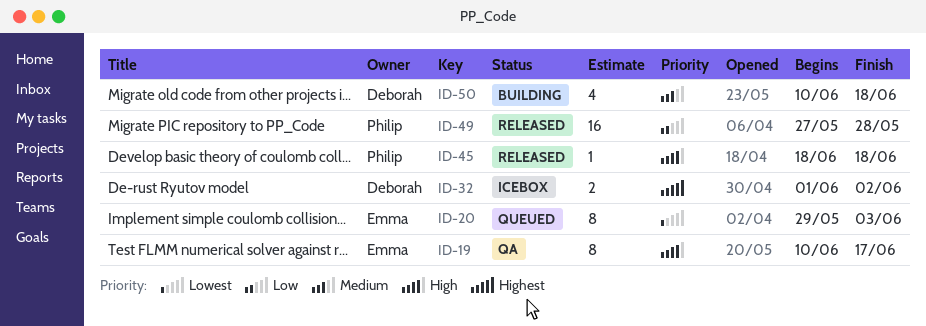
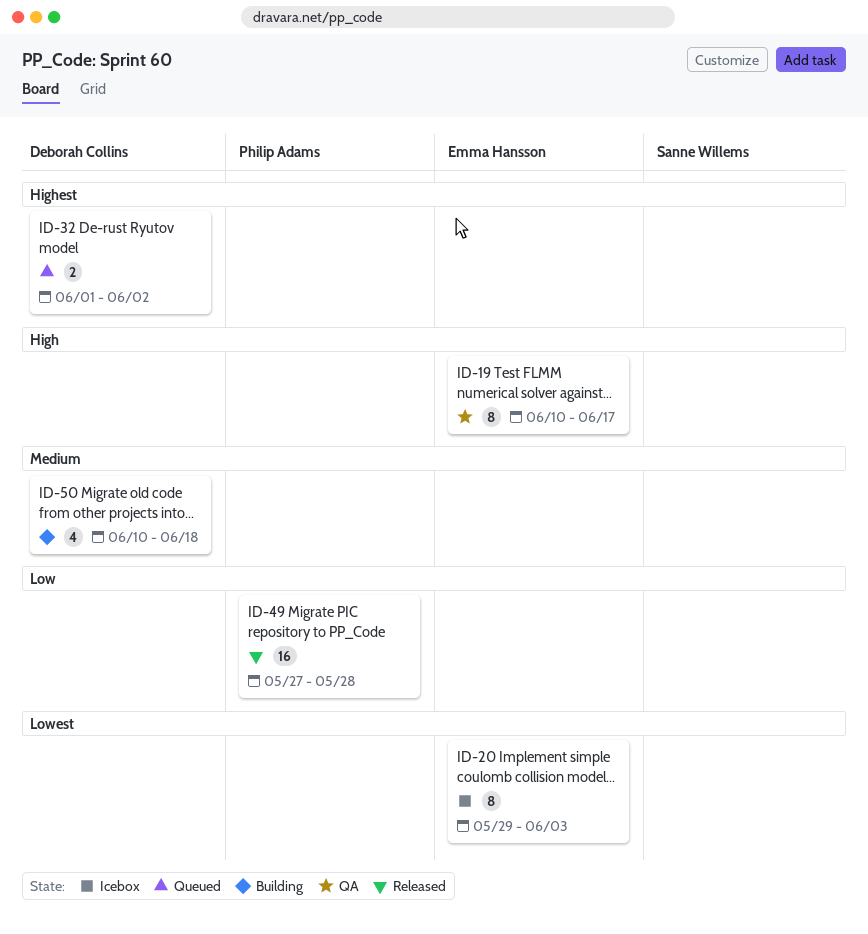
ID-20, status: Queued -> Icebox
ID-32, status: Icebox -> Queued
ID-45: present -> none

